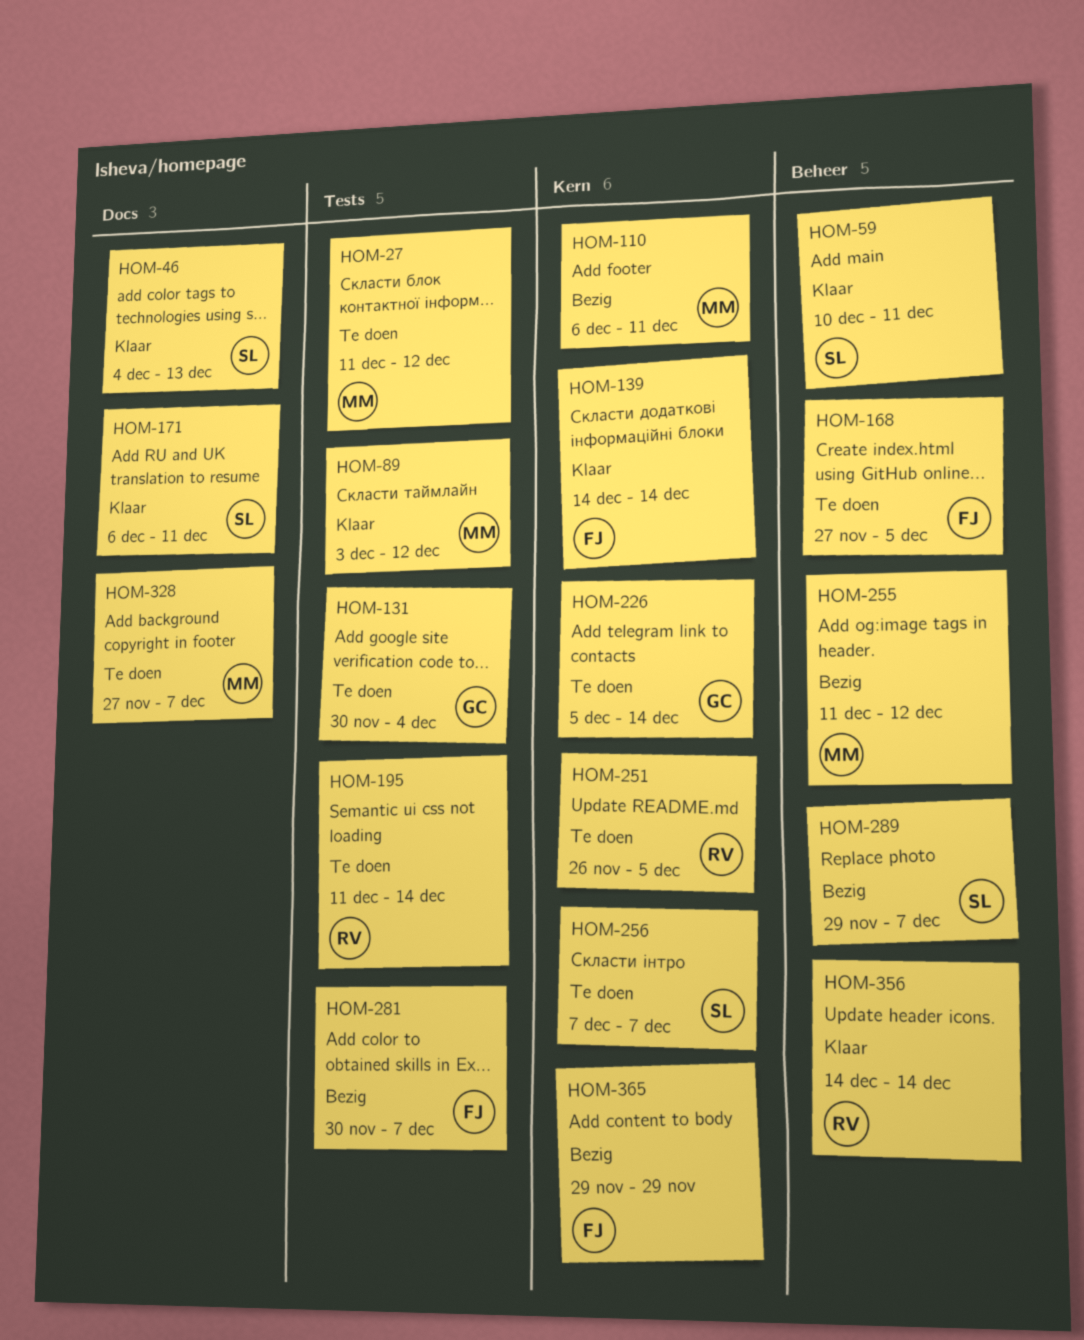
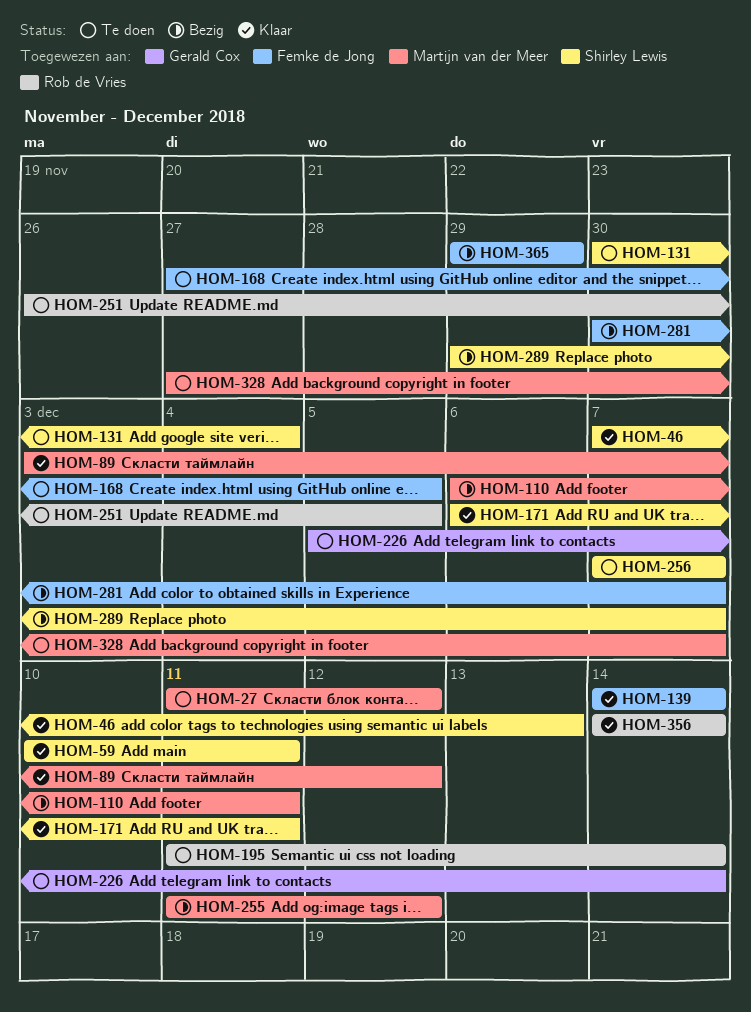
HOM-46, start: Dec 4 -> Dec 7
HOM-131, owner: Gerald Cox -> Shirley Lewis

